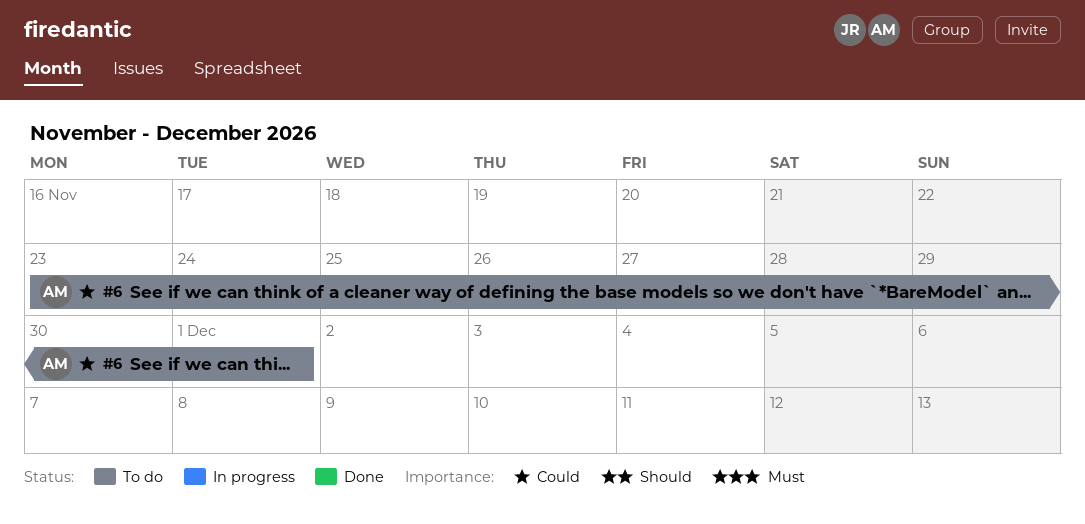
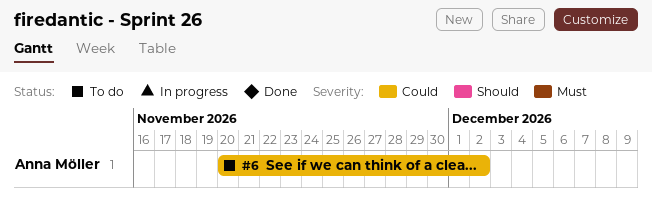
#6, start: Nov 23 -> Nov 20
#6, due: Dec 1 -> Dec 2

